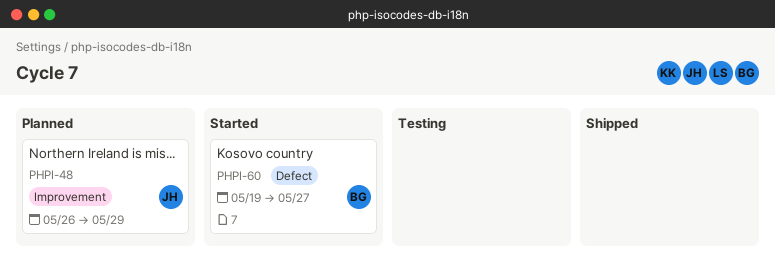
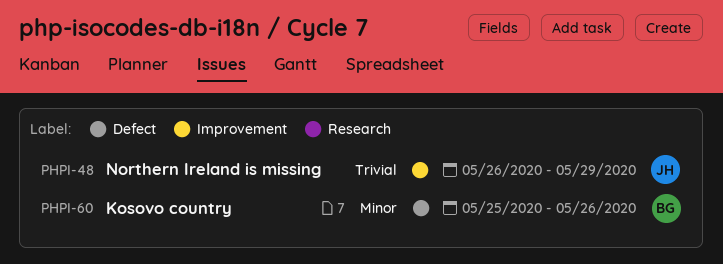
PHPI-60, start: May 19 -> May 25
PHPI-60, due: May 27 -> May 26

